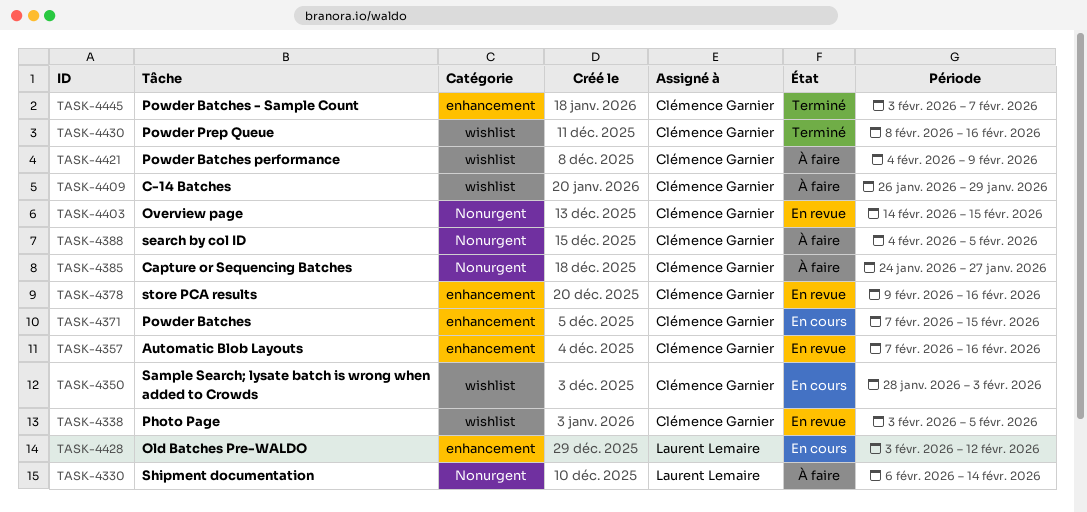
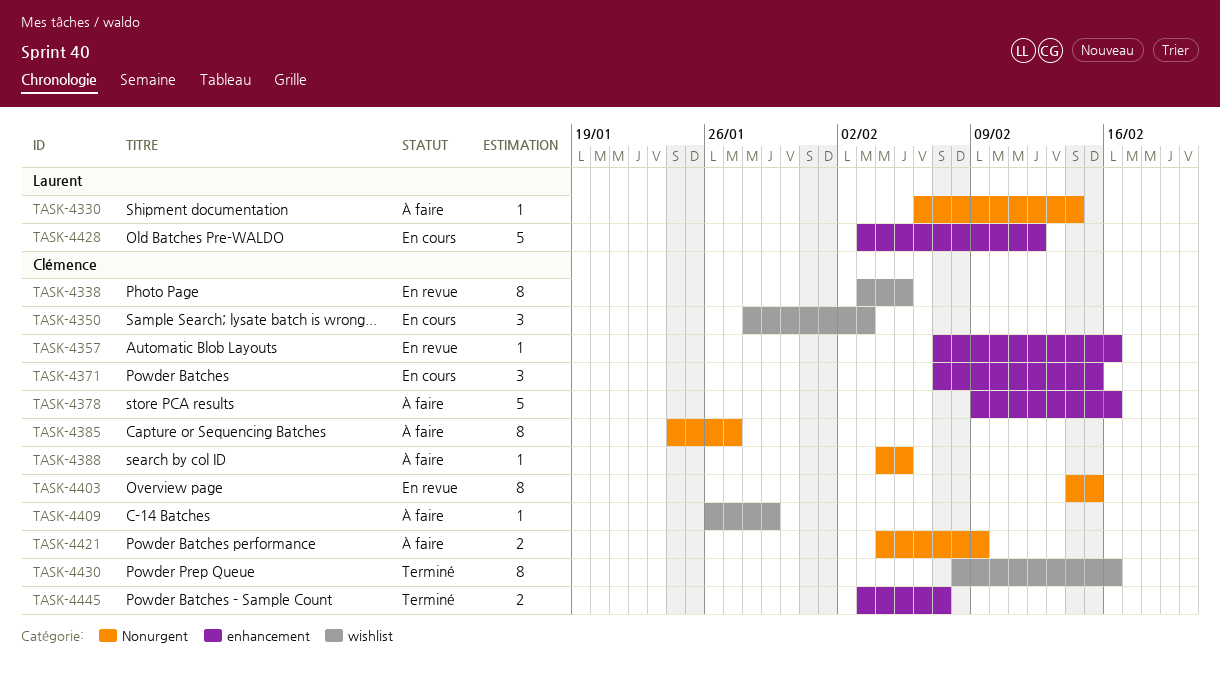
TASK-4378, status: En revue -> À faire
TASK-4421, label: wishlist -> Nonurgent

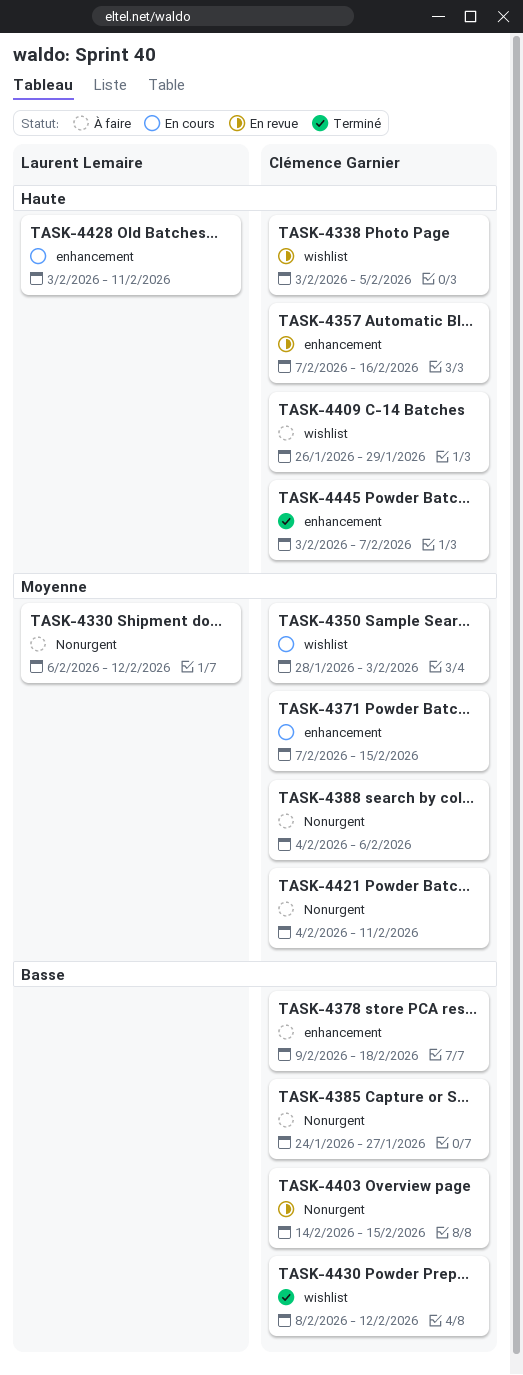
TASK-4330, due: Feb 14 -> Feb 12
TASK-4378, due: Feb 16 -> Feb 18
TASK-4388, due: Feb 5 -> Feb 6
TASK-4421, due: Feb 9 -> Feb 11
TASK-4428, due: Feb 12 -> Feb 11
TASK-4430, due: Feb 16 -> Feb 12

